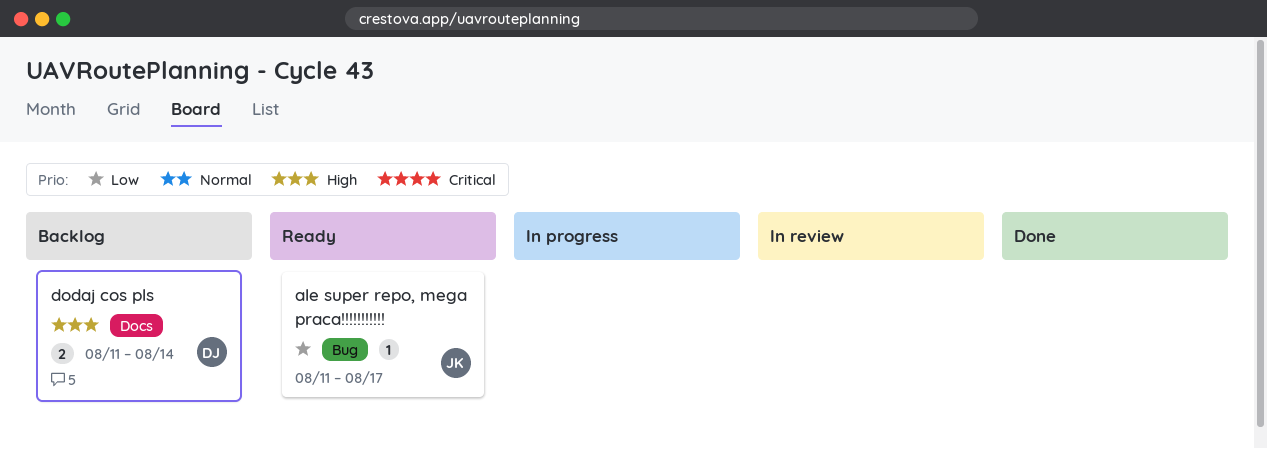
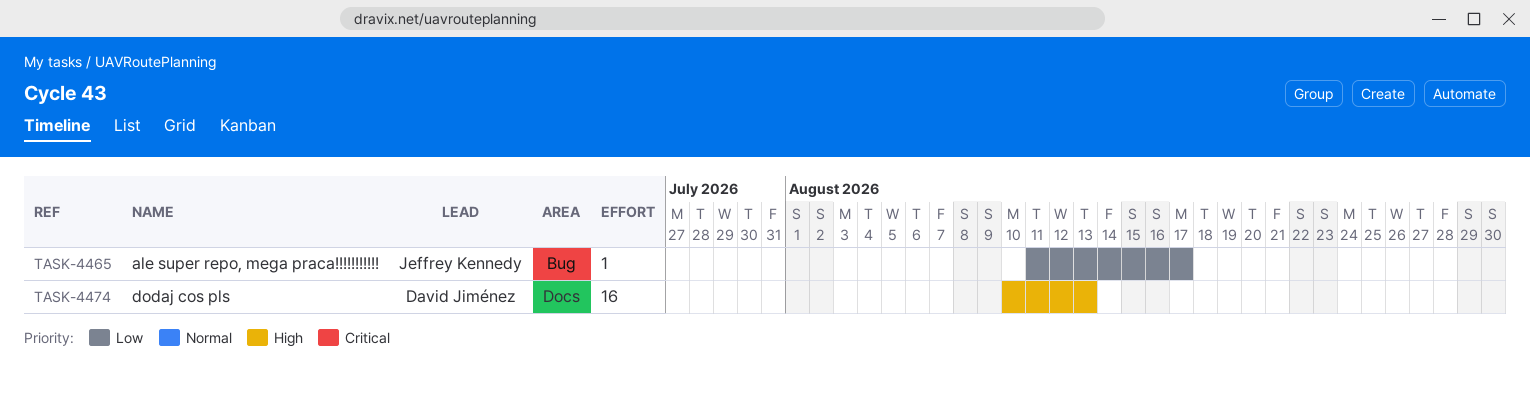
dodaj cos pls, estimate: 2 -> 16
dodaj cos pls, start: Aug 11 -> Aug 10
dodaj cos pls, due: Aug 14 -> Aug 13

